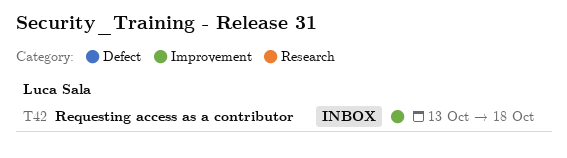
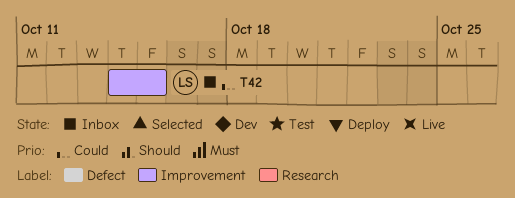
T42, start: Oct 13 -> Oct 14
T42, due: Oct 18 -> Oct 15

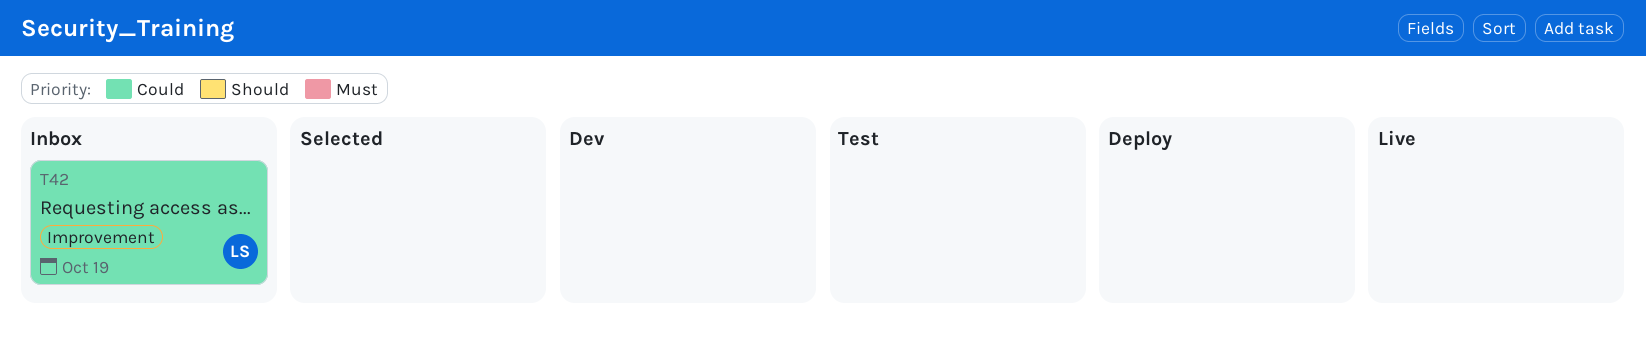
T42, due: Oct 15 -> Oct 19

